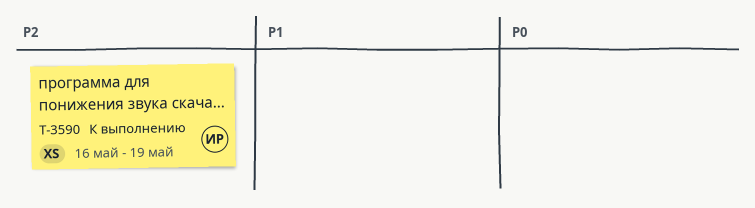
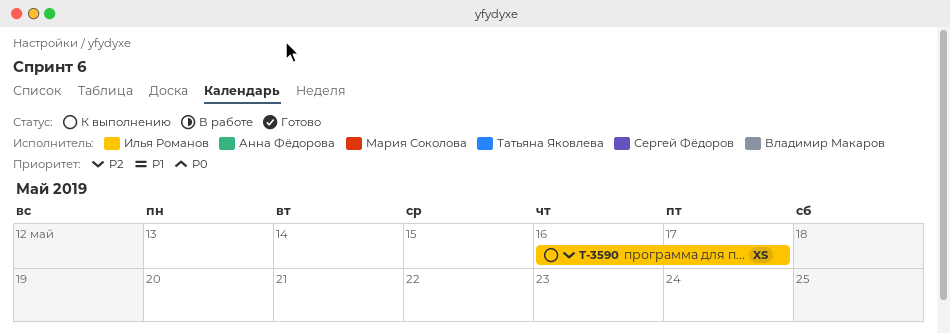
T-3590, due: May 19 -> May 17

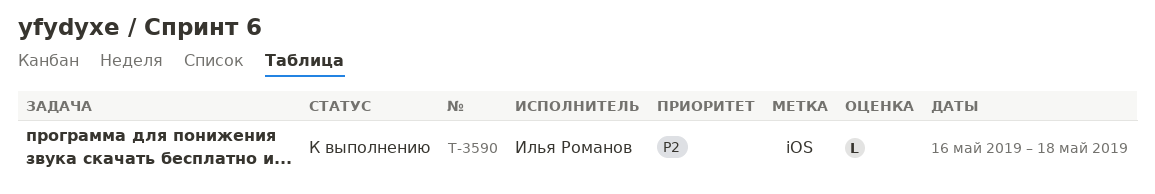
T-3590, estimate: XS -> L
T-3590, due: May 17 -> May 18

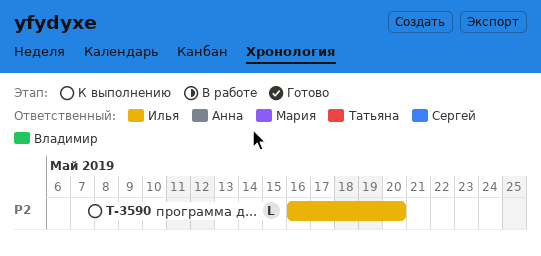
T-3590, due: May 18 -> May 20

